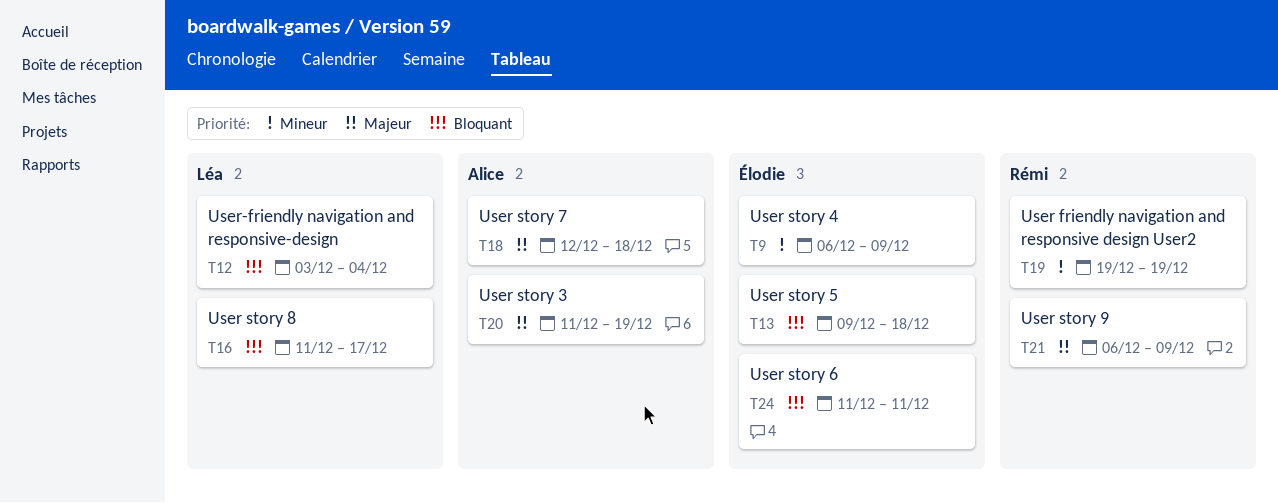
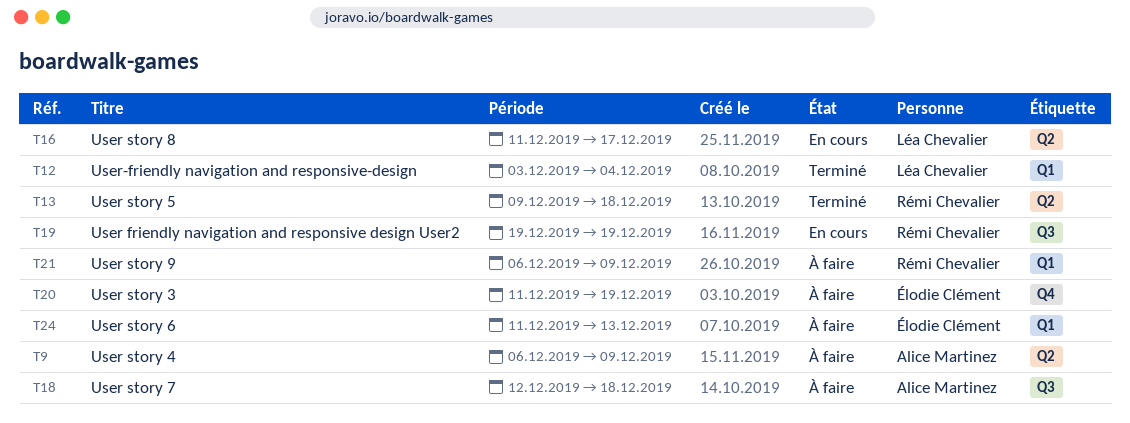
T9, owner: Élodie Clément -> Alice Martinez
T13, owner: Élodie Clément -> Rémi Chevalier
T20, owner: Alice Martinez -> Élodie Clément
T24, due: Dec 11 -> Dec 13

